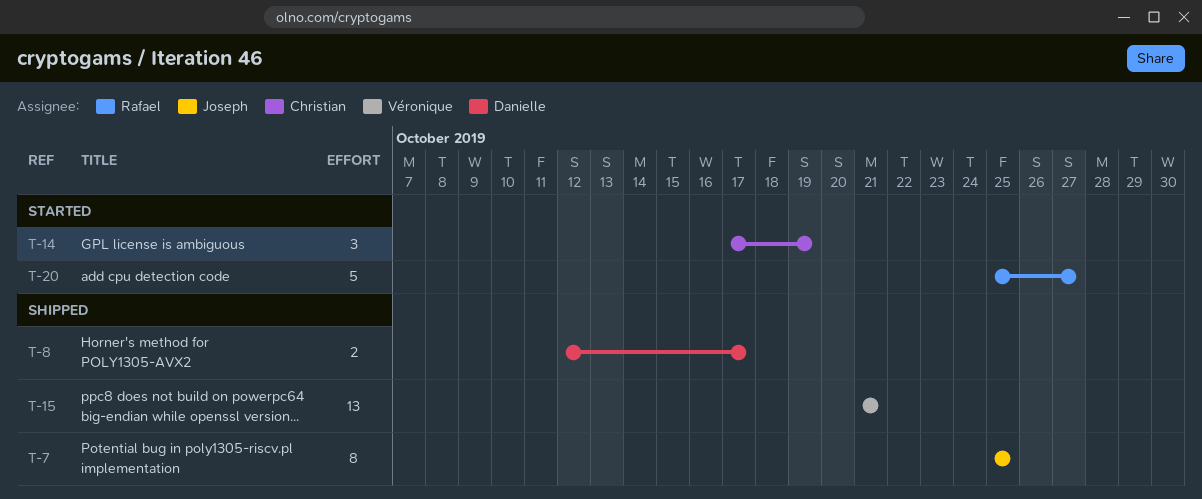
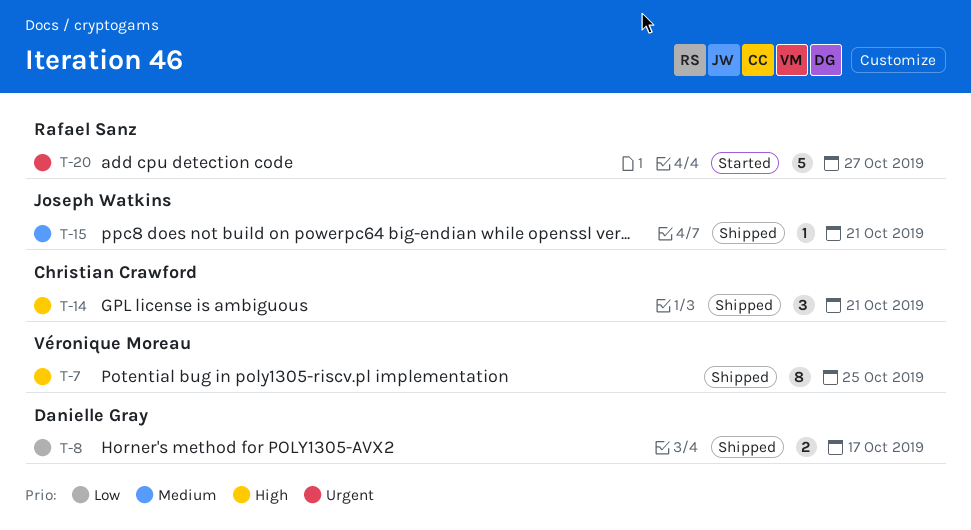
T-7, owner: Joseph Watkins -> Véronique Moreau
T-14, status: Started -> Shipped
T-14, due: Oct 19 -> Oct 21
T-15, owner: Véronique Moreau -> Joseph Watkins
T-15, estimate: 13 -> 1

